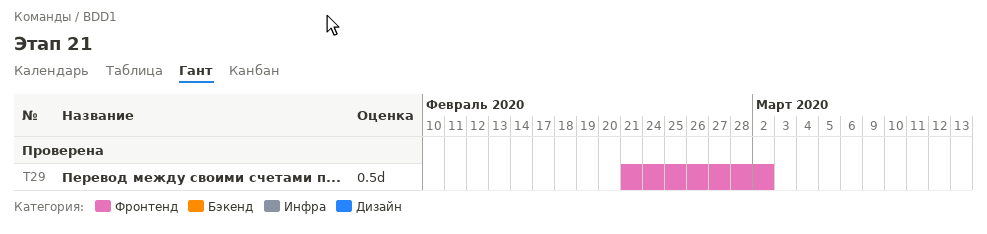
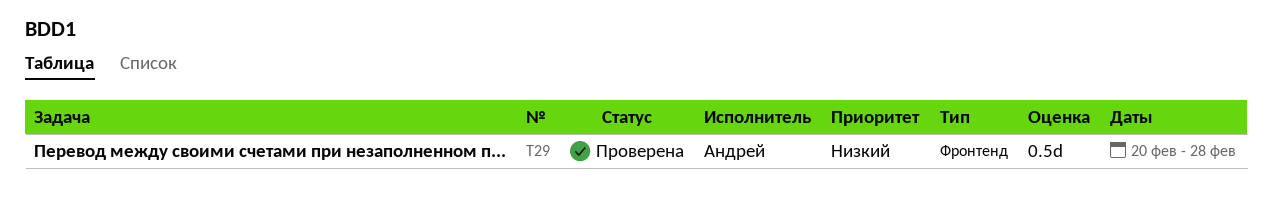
T29, start: Feb 21 -> Feb 20
T29, due: Mar 2 -> Feb 28

